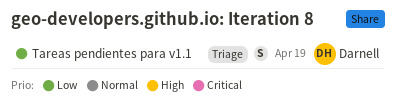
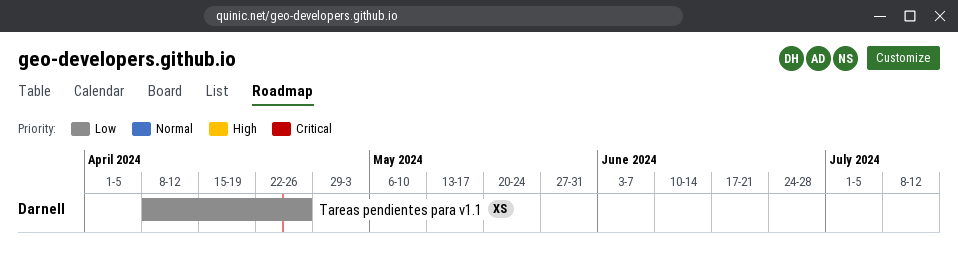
Tareas pendientes para v1.1, estimate: S -> XS
Tareas pendientes para v1.1, due: Apr 19 -> Apr 26

